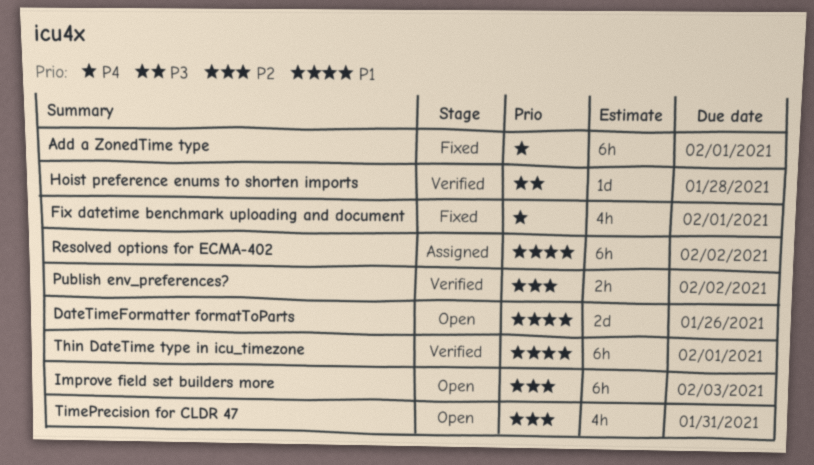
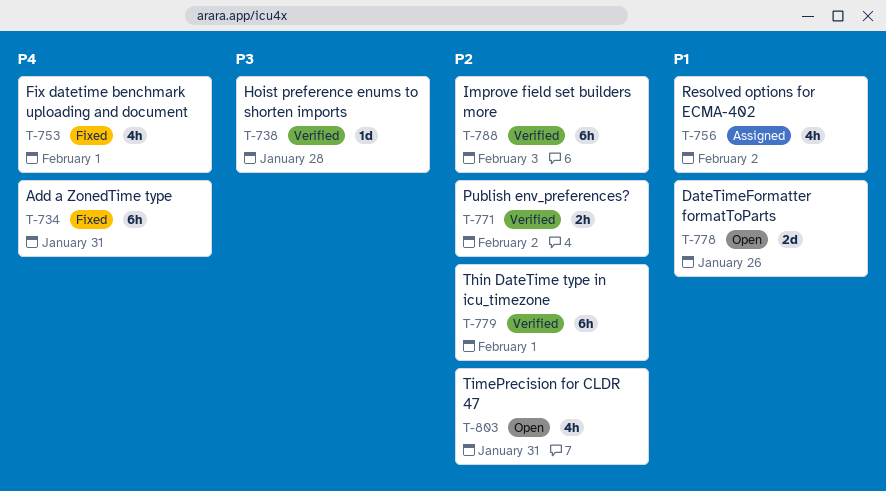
Add a ZonedTime type, due: Feb 1 -> Jan 31
Improve field set builders more, status: Open -> Verified
Resolved options for ECMA-402, estimate: 6h -> 4h
Thin DateTime type in icu_timezone, priority: P1 -> P2

